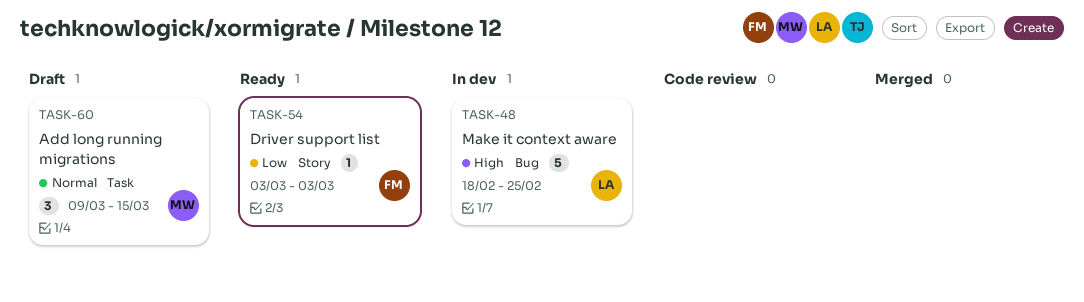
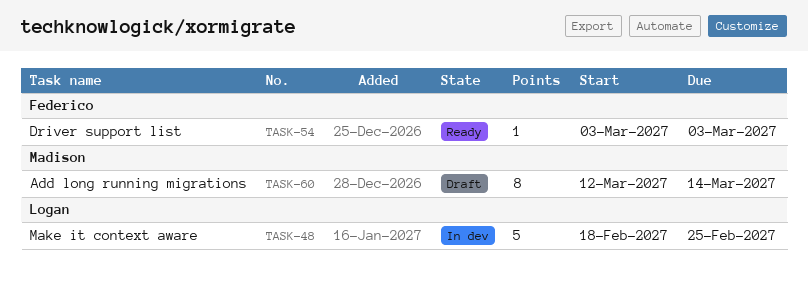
TASK-60, estimate: 3 -> 8
TASK-60, start: Mar 9 -> Mar 12
TASK-60, due: Mar 15 -> Mar 14

